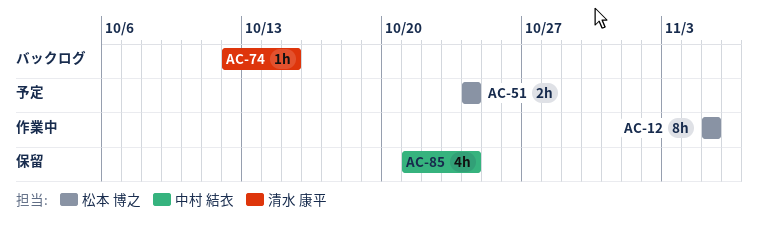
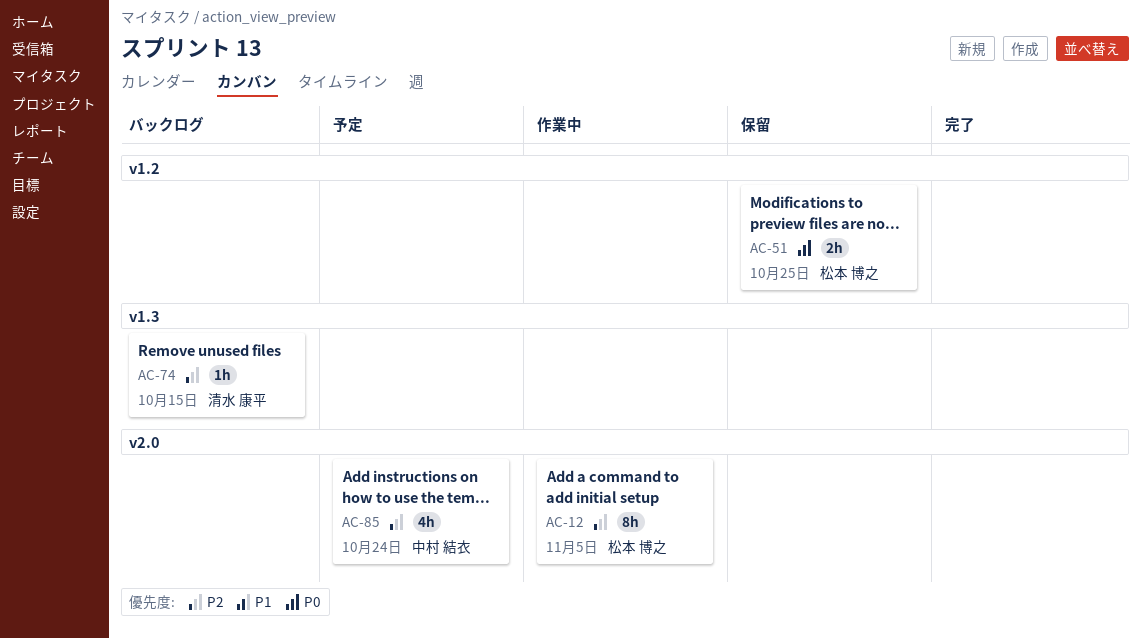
AC-51, status: 予定 -> 保留
AC-51, due: Oct 24 -> Oct 25
AC-85, status: 保留 -> 予定

